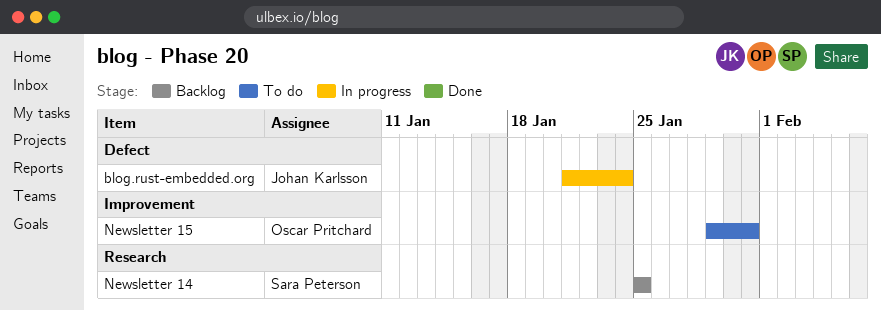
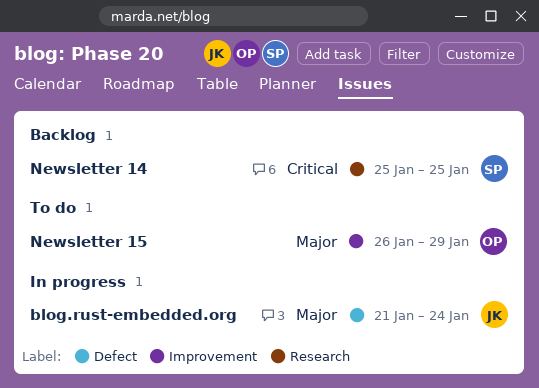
Newsletter 15, start: Jan 29 -> Jan 26
Newsletter 15, due: Jan 31 -> Jan 29

